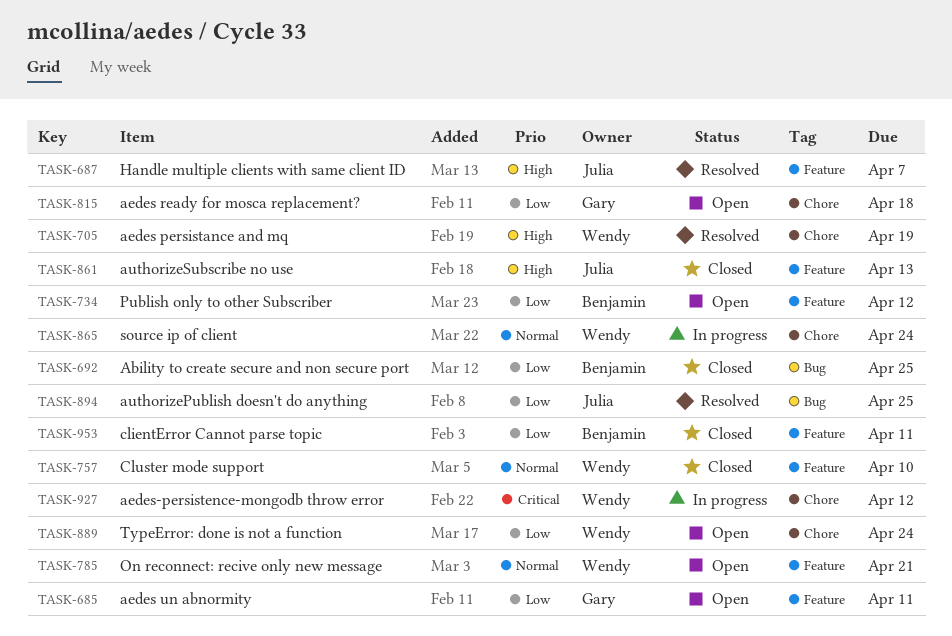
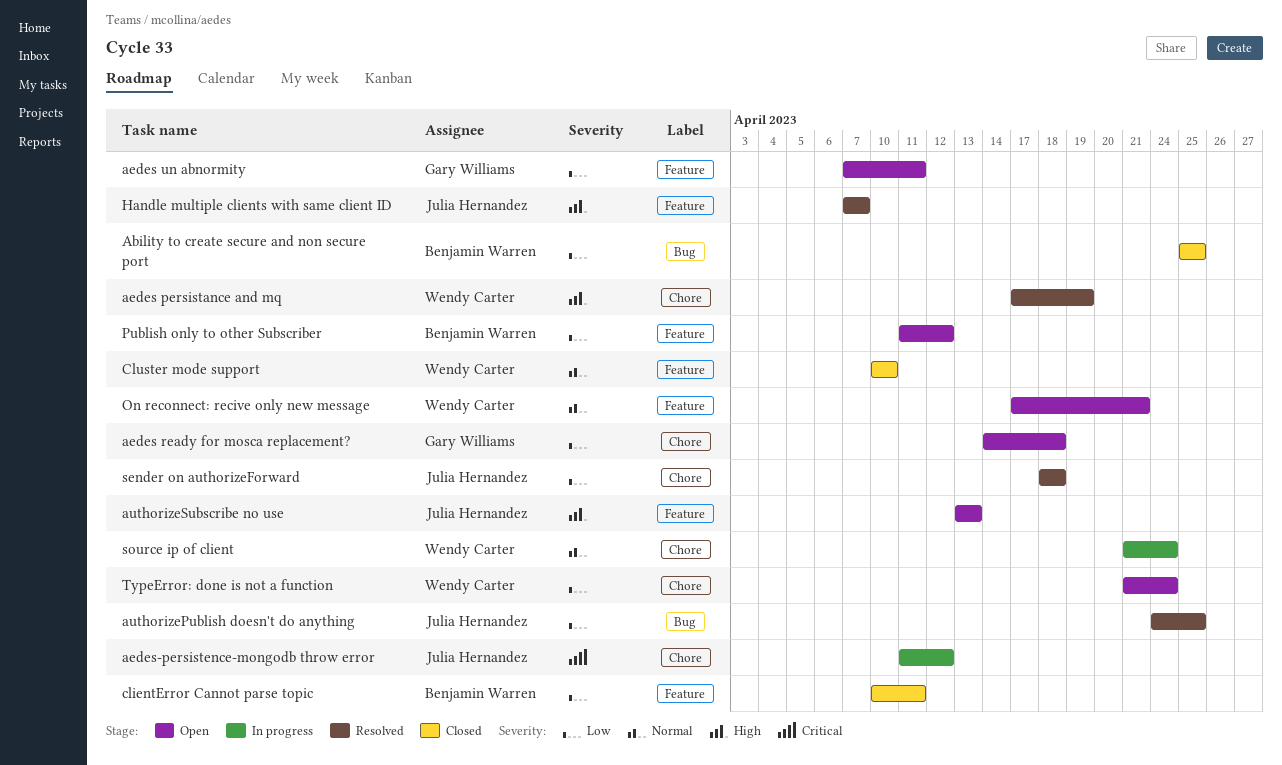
aedes-persistence-mongodb throw error, owner: Wendy Carter -> Julia Hernandez
authorizeSubscribe no use, status: Closed -> Open
sender on authorizeForward: none -> present

